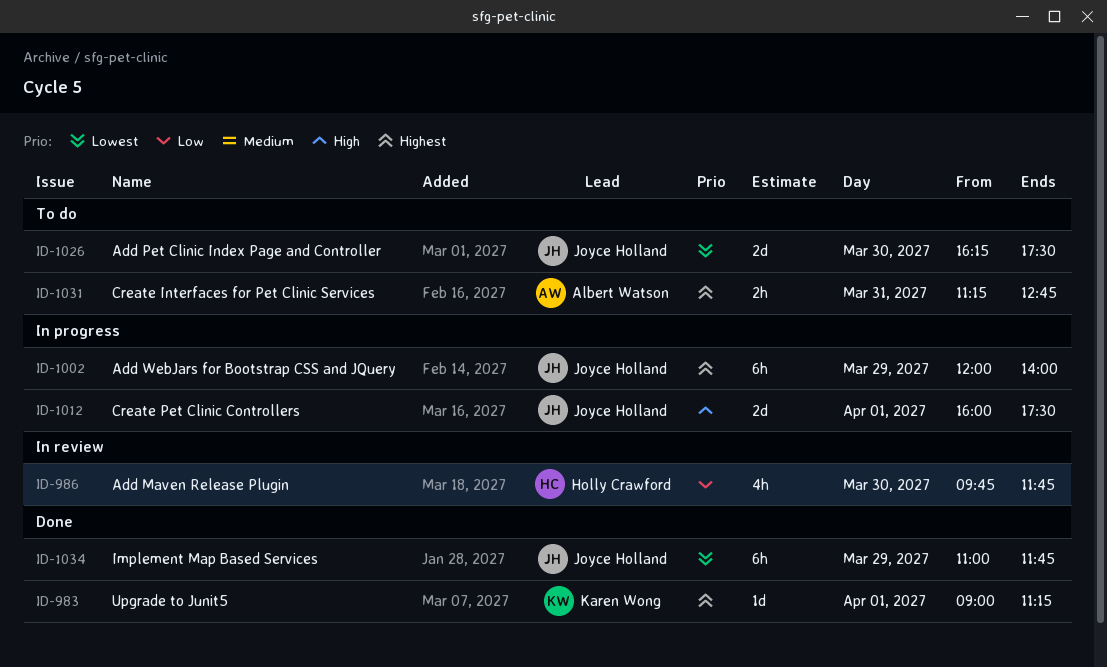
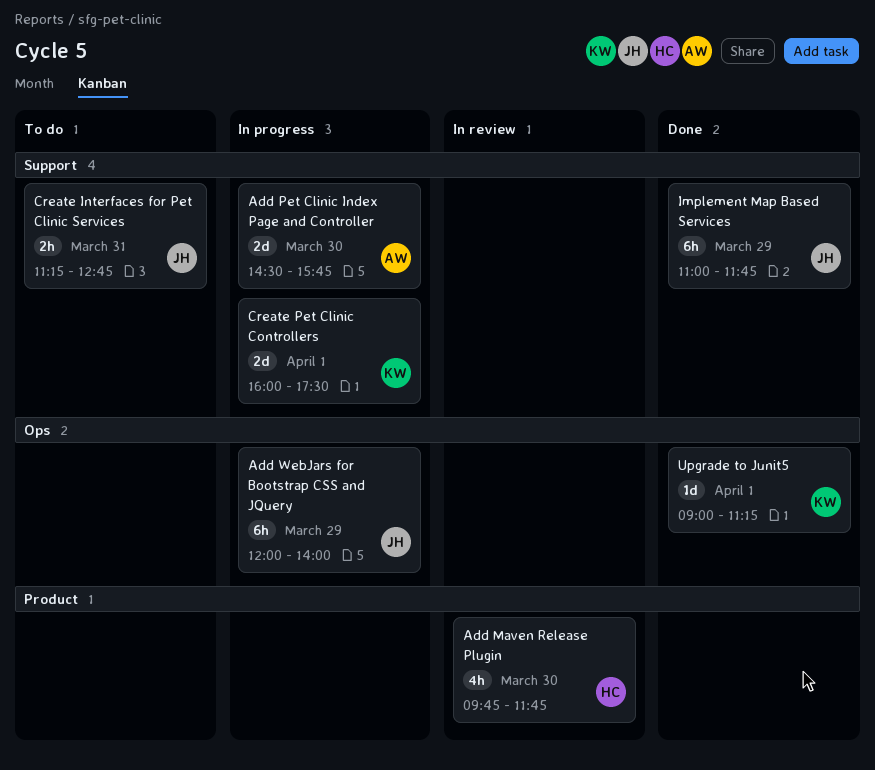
Add Pet Clinic Index Page and Controller, status: To do -> In progress
Add Pet Clinic Index Page and Controller, owner: Joyce Holland -> Albert Watson
Add Pet Clinic Index Page and Controller, begins: 16:15 -> 14:30
Add Pet Clinic Index Page and Controller, ends: 17:30 -> 15:45
Create Interfaces for Pet Clinic Services, owner: Albert Watson -> Joyce Holland
Create Pet Clinic Controllers, owner: Joyce Holland -> Karen Wong

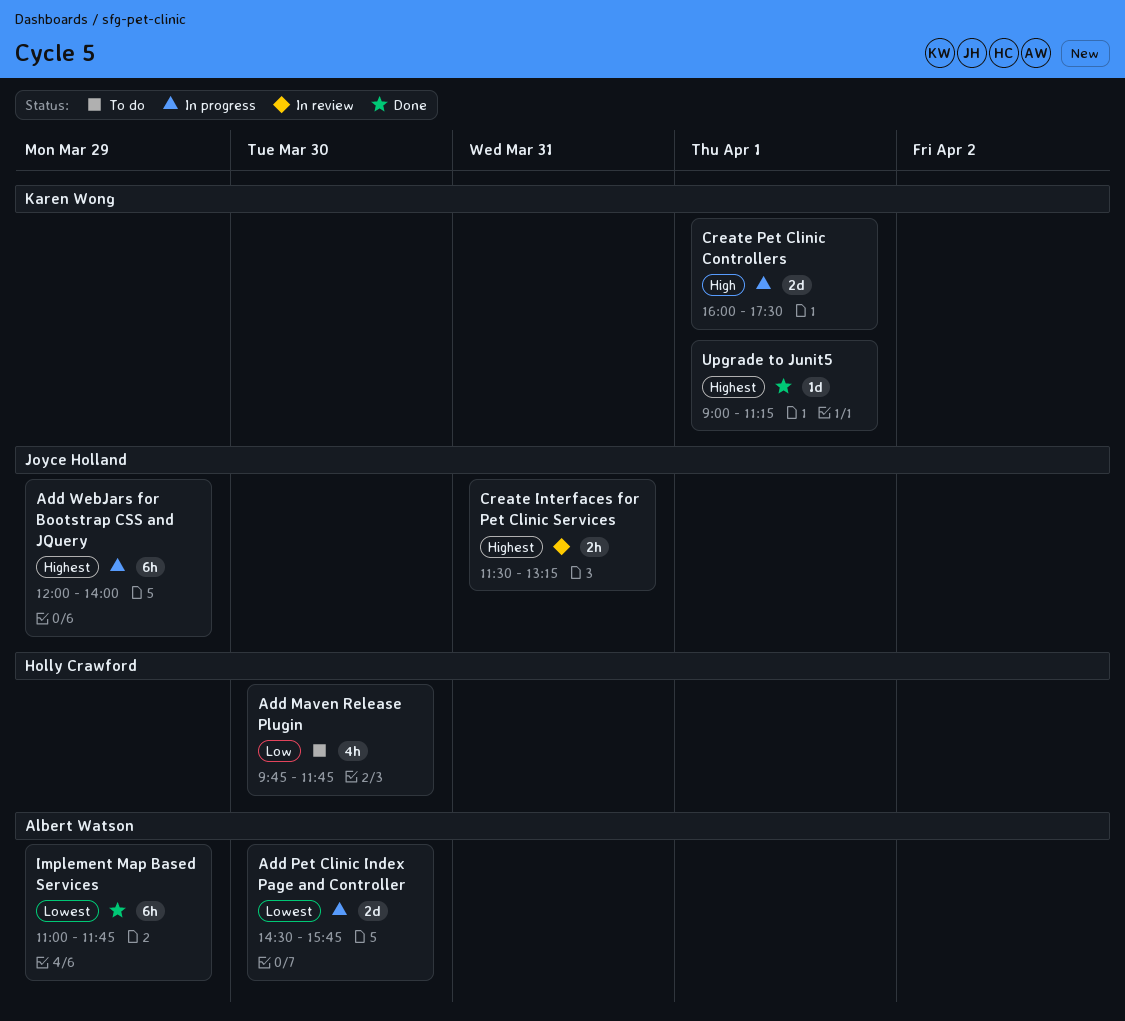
Add Maven Release Plugin, status: In review -> To do
Create Interfaces for Pet Clinic Services, status: To do -> In review
Create Interfaces for Pet Clinic Services, begins: 11:15 -> 11:30
Create Interfaces for Pet Clinic Services, ends: 12:45 -> 13:15
Implement Map Based Services, owner: Joyce Holland -> Albert Watson

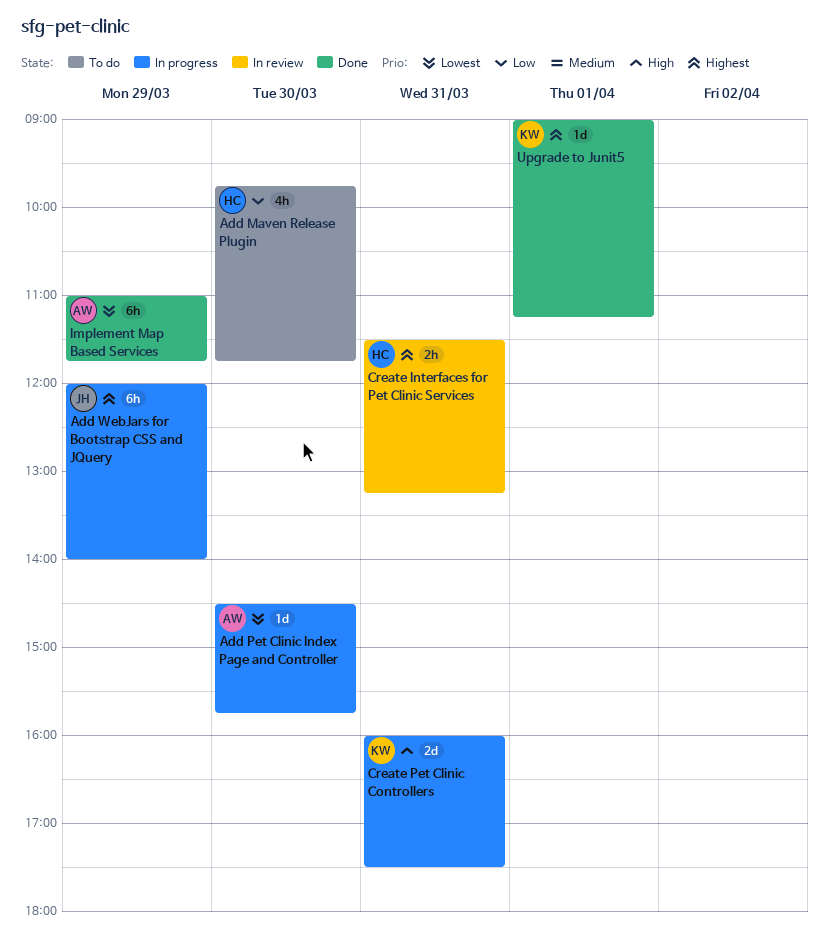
Add Pet Clinic Index Page and Controller, estimate: 2d -> 1d
Create Interfaces for Pet Clinic Services, owner: Joyce Holland -> Holly Crawford
Create Pet Clinic Controllers, day: Apr 1 -> Mar 31

